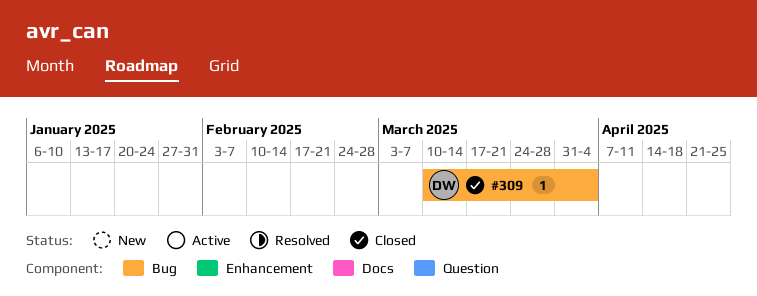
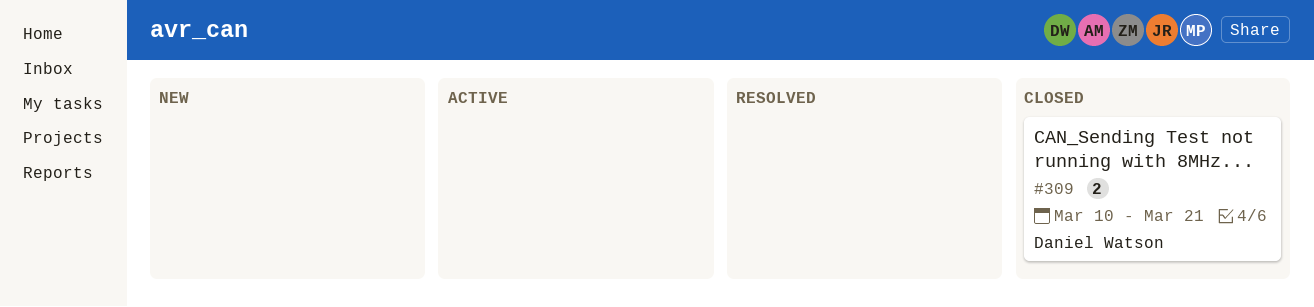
#309, estimate: 1 -> 2
#309, due: Apr 4 -> Mar 21

